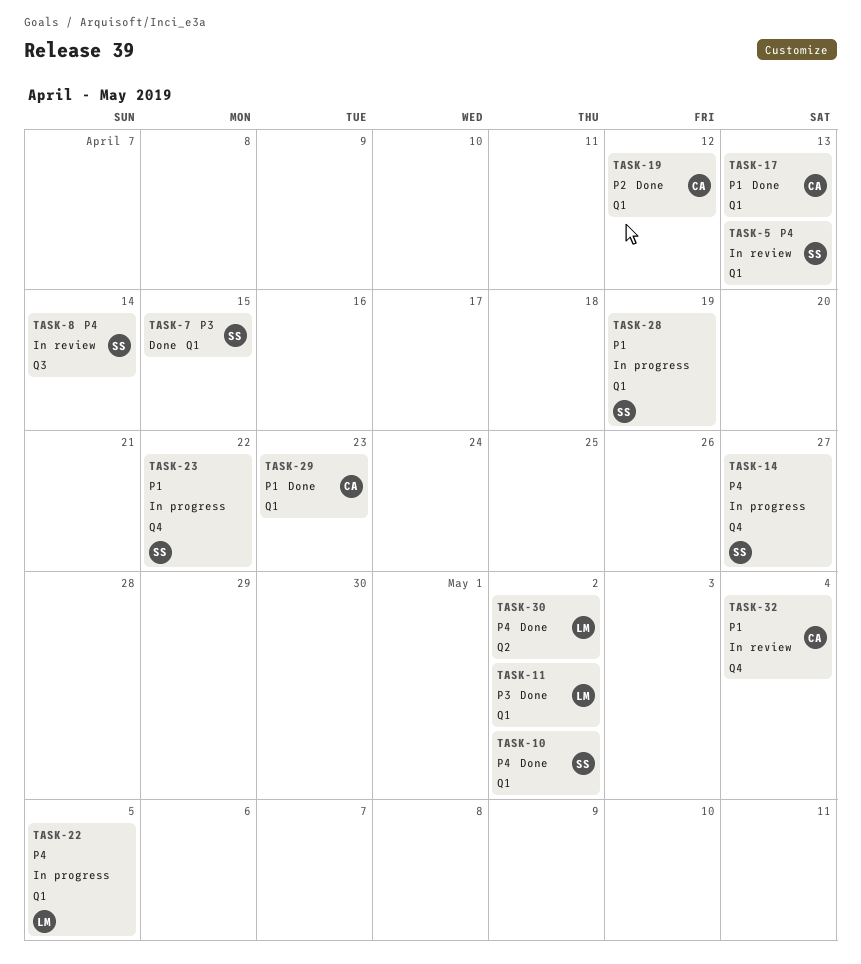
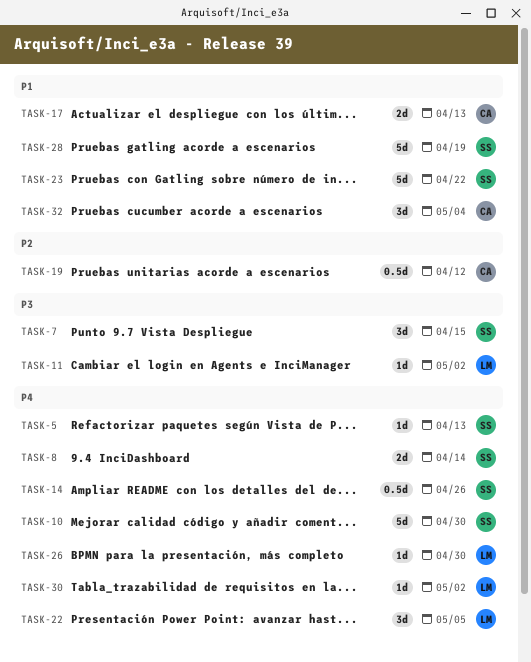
TASK-10, due: May 2 -> Apr 30
TASK-14, due: Apr 27 -> Apr 26
TASK-26: none -> present
TASK-29: present -> none

